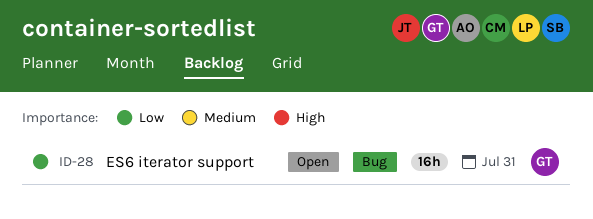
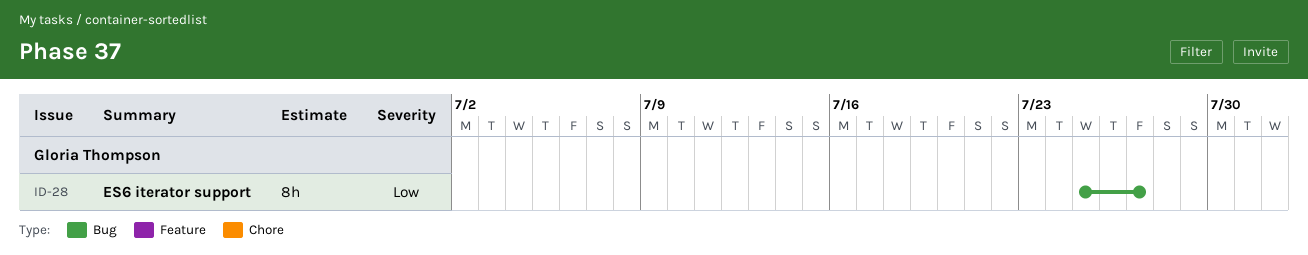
ID-28, estimate: 16h -> 8h
ID-28, due: Jul 31 -> Jul 27

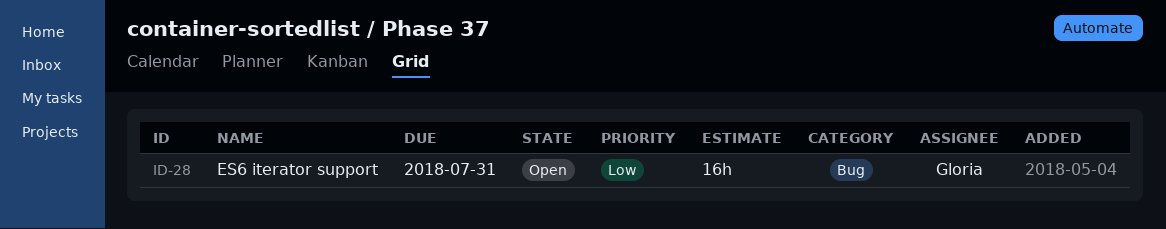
ID-28, estimate: 8h -> 16h
ID-28, due: Jul 27 -> Jul 31

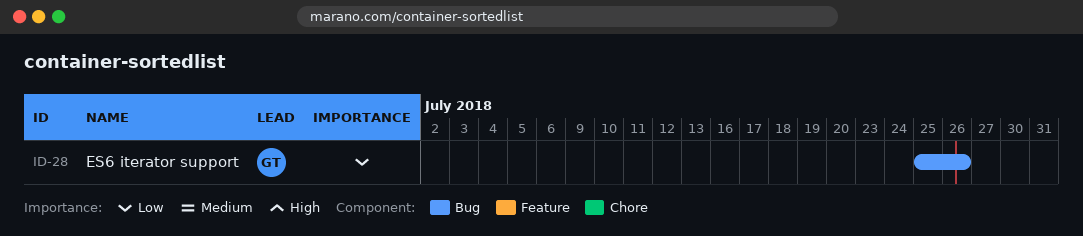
ID-28, due: Jul 31 -> Jul 26

